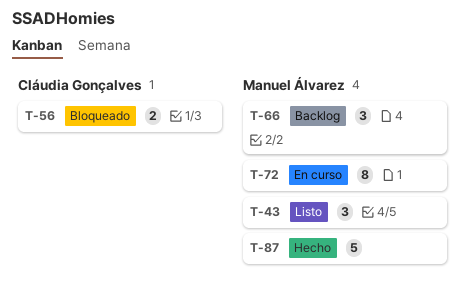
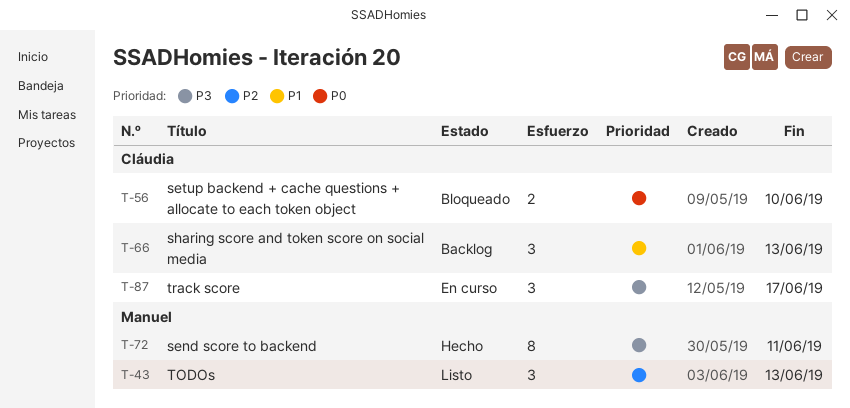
T-66, owner: Manuel Álvarez -> Cláudia Gonçalves
T-72, status: En curso -> Hecho
T-87, status: Hecho -> En curso
T-87, owner: Manuel Álvarez -> Cláudia Gonçalves
T-87, estimate: 5 -> 3

